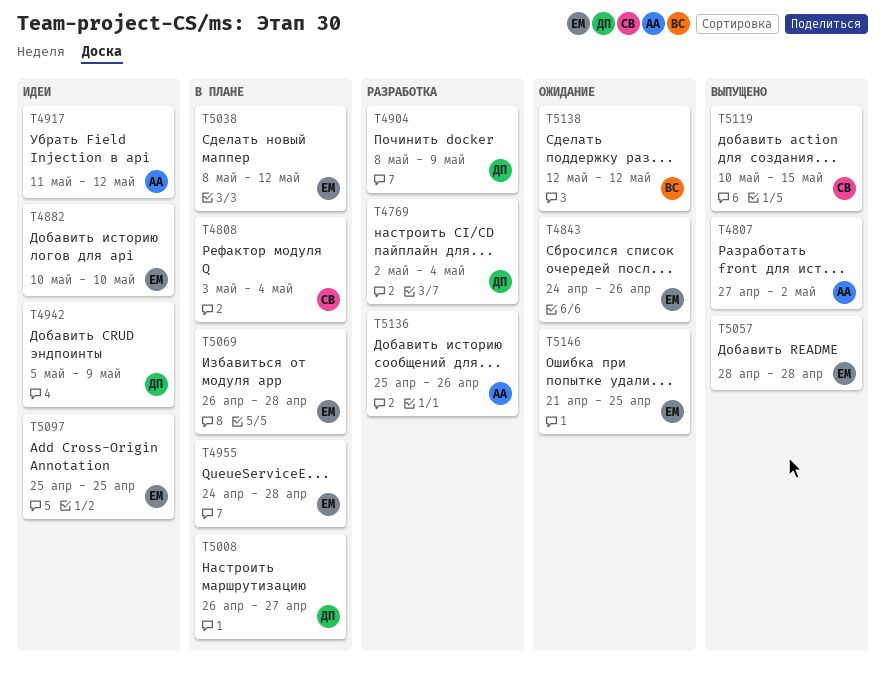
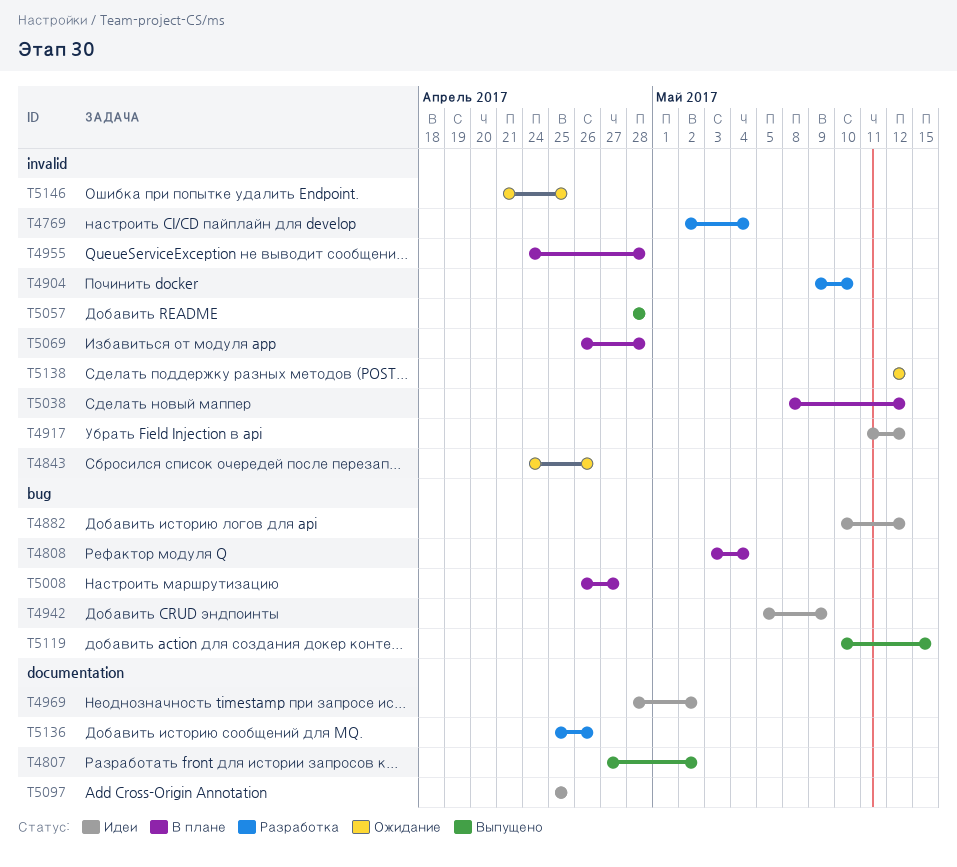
T4882, due: May 10 -> May 12
T4904, start: May 8 -> May 9
T4904, due: May 9 -> May 10
T4969: none -> present

